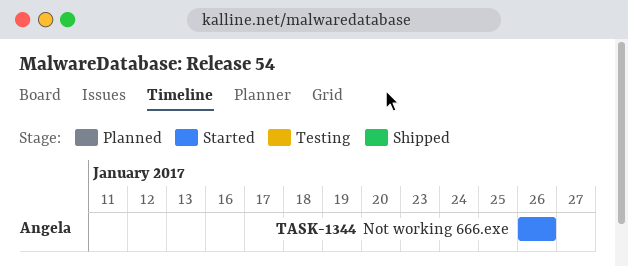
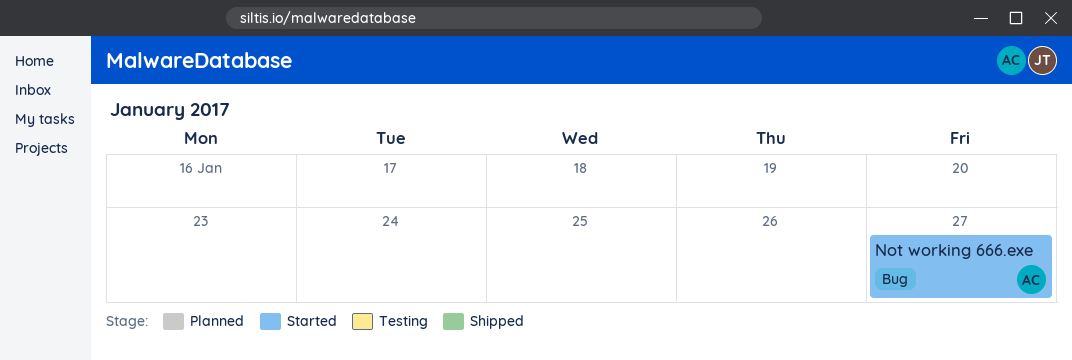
Not working 666.exe, due: Jan 26 -> Jan 27

